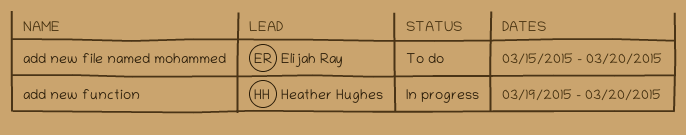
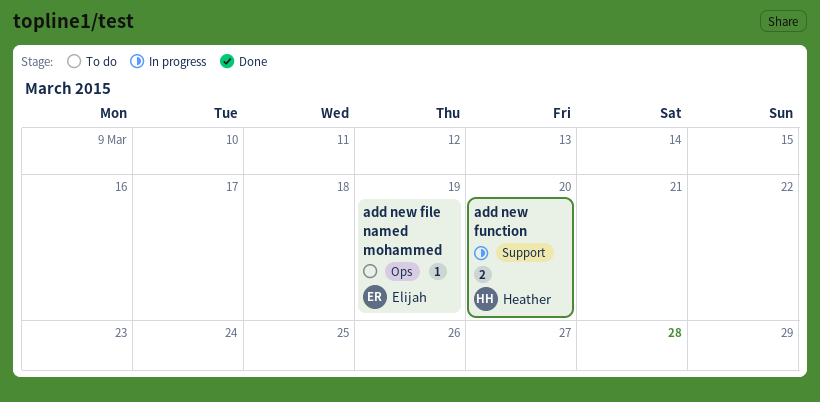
add new file named mohammed, due: Mar 20 -> Mar 19

